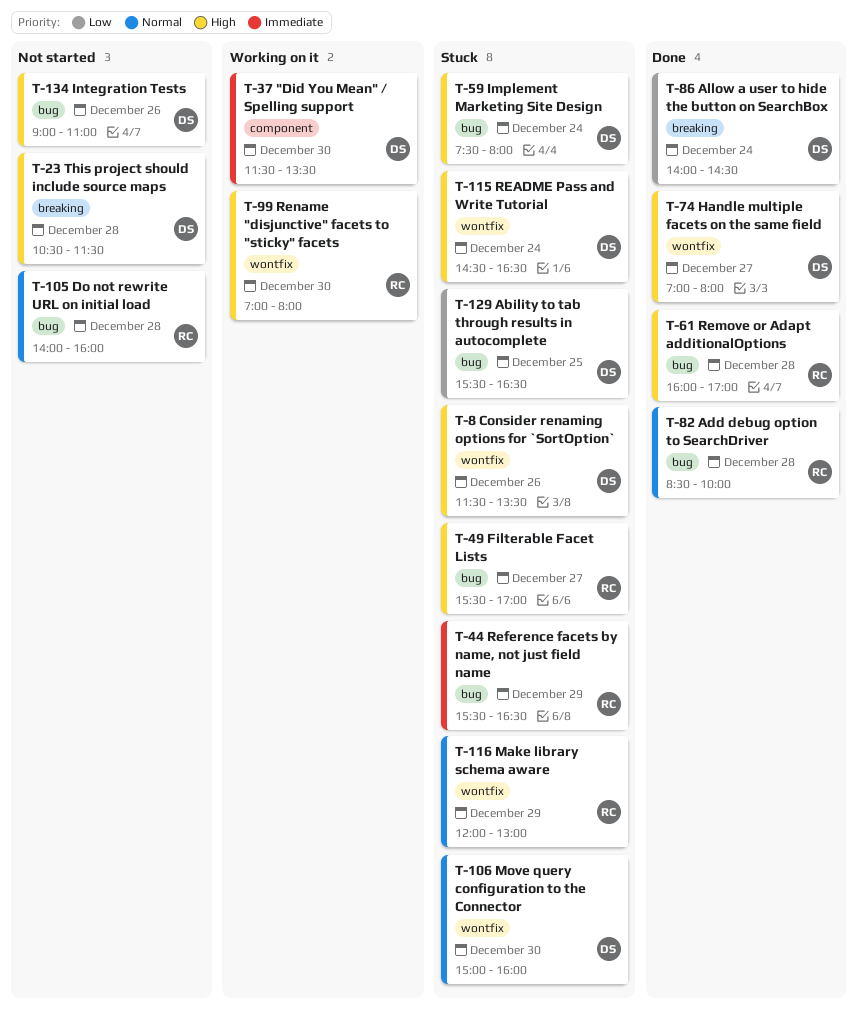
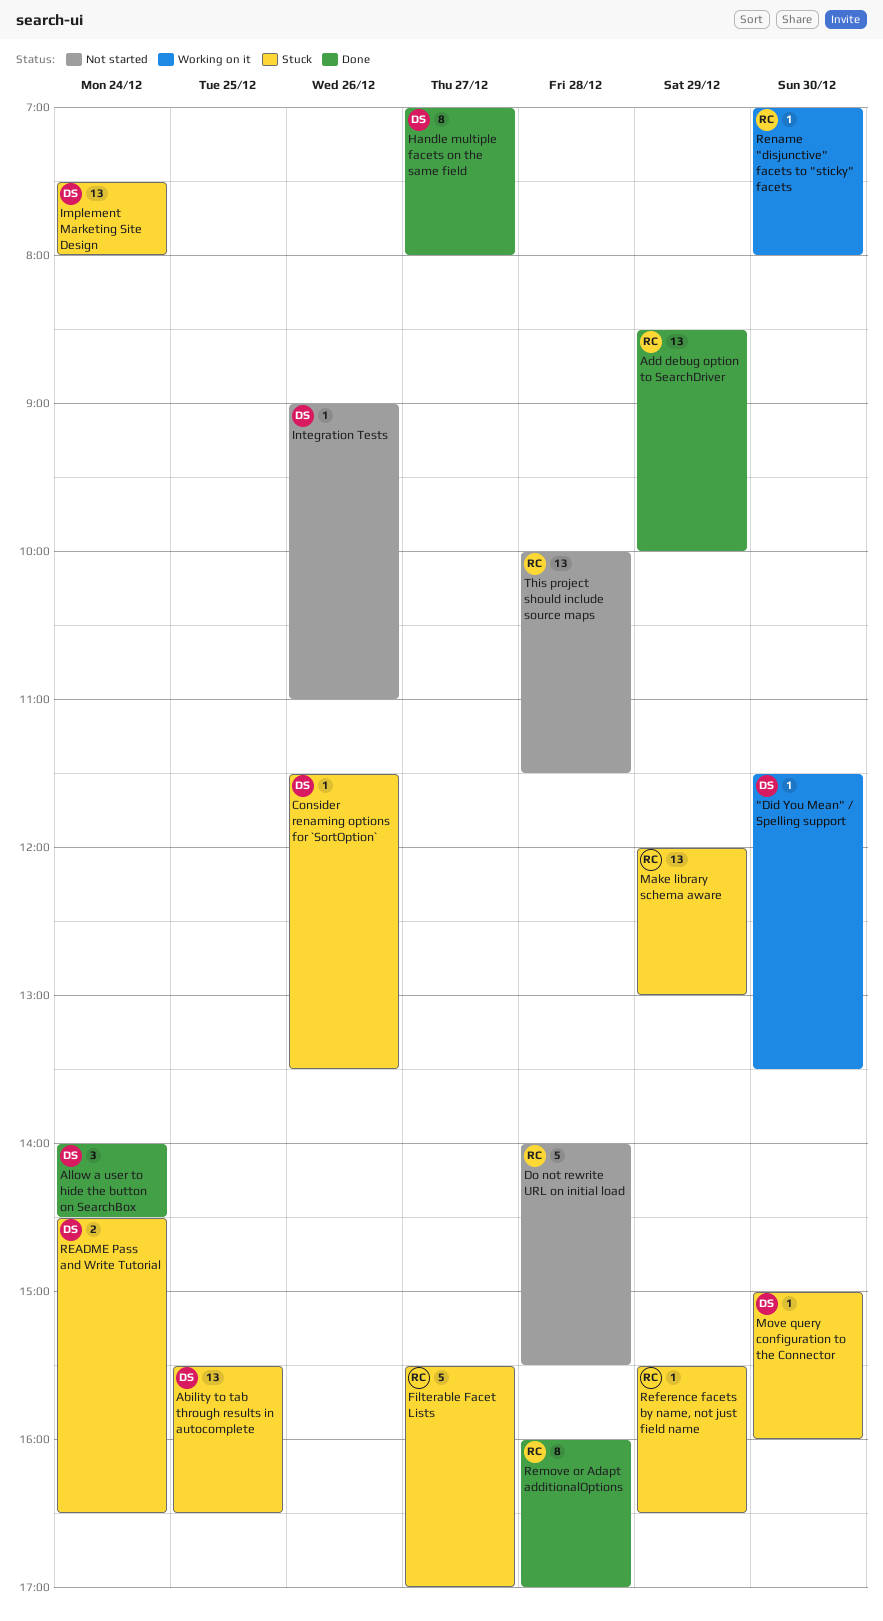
Add debug option to SearchDriver, day: Dec 28 -> Dec 29
Do not rewrite URL on initial load, ends: 16:00 -> 15:30
This project should include source maps, owner: DS -> RC
This project should include source maps, begins: 10:30 -> 10:00

